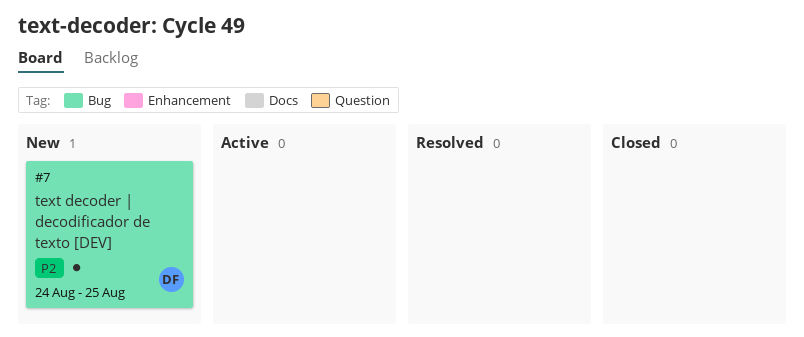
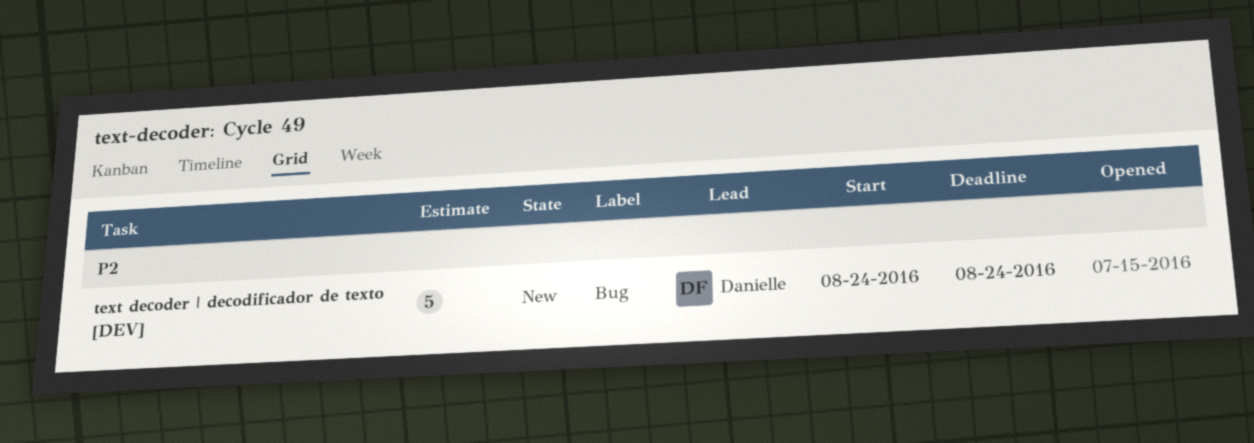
text decoder | decodificador de texto [DEV], estimate: 1 -> 5
text decoder | decodificador de texto [DEV], due: Aug 25 -> Aug 24

